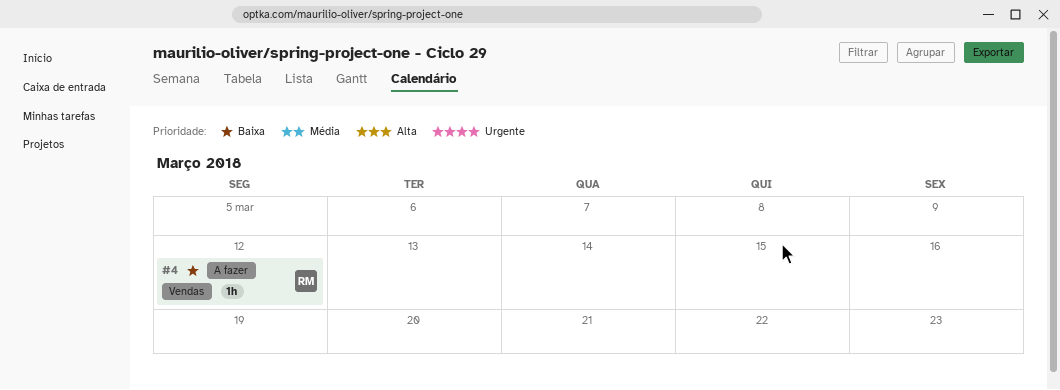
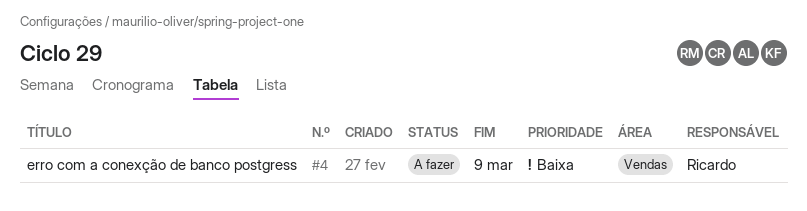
#4, due: Mar 12 -> Mar 9

